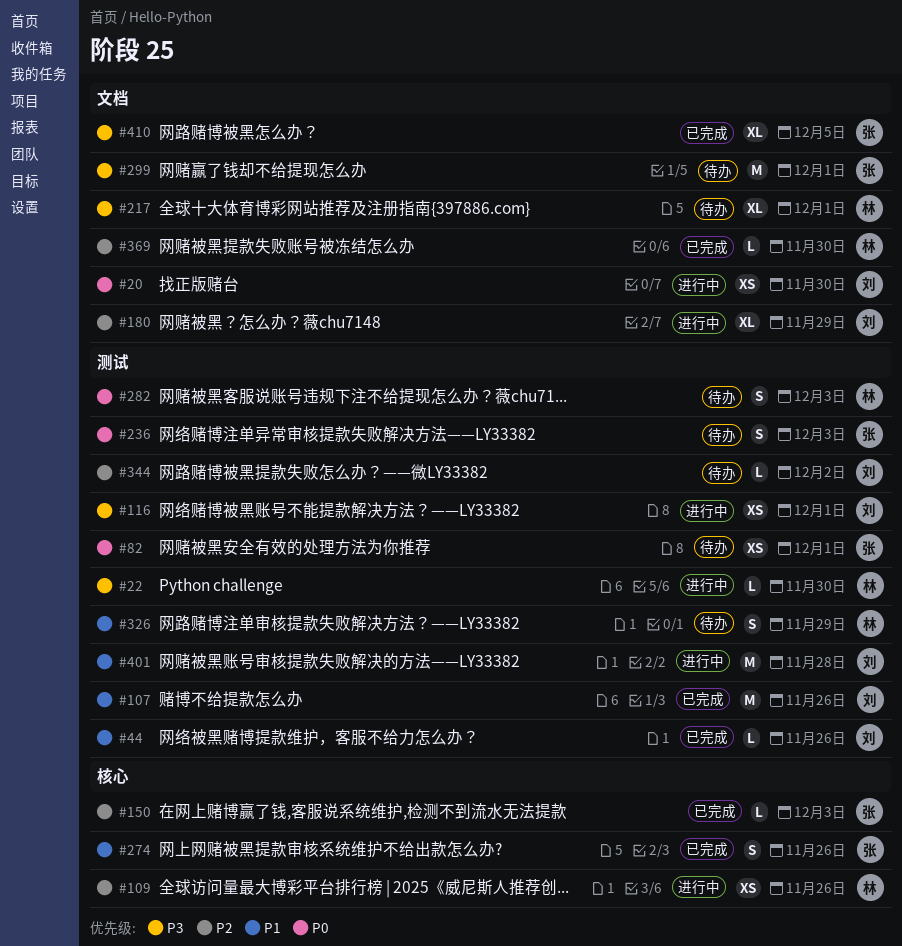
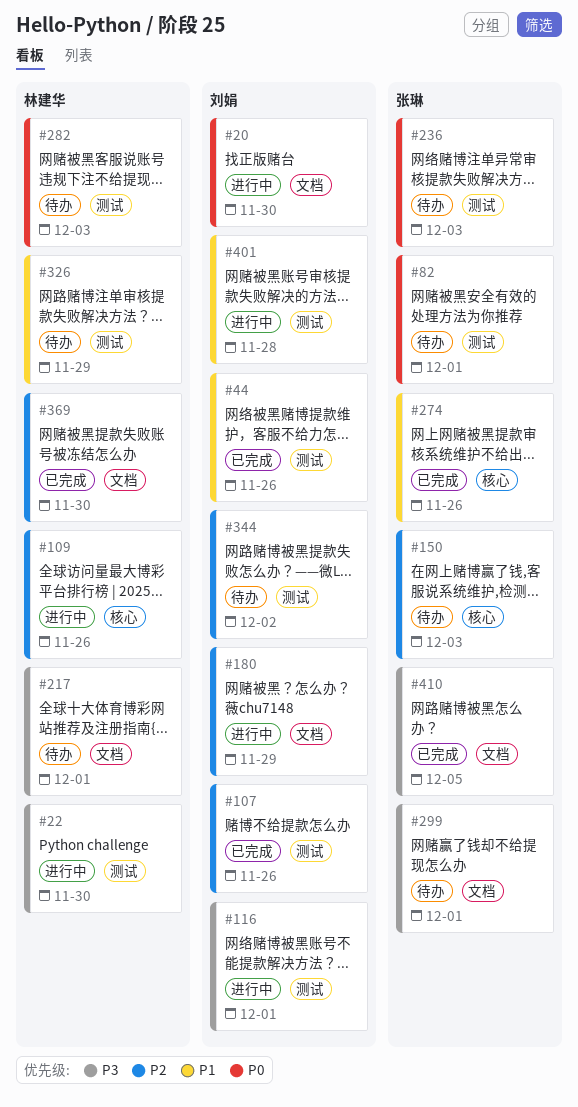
#107, priority: P1 -> P2
#150, status: 已完成 -> 待办

